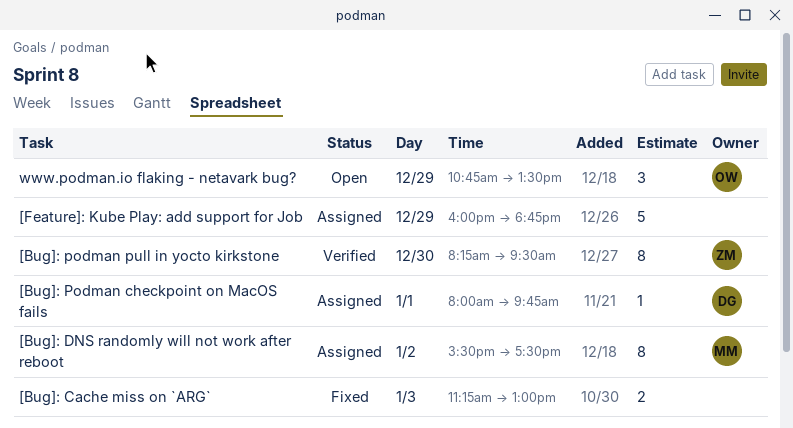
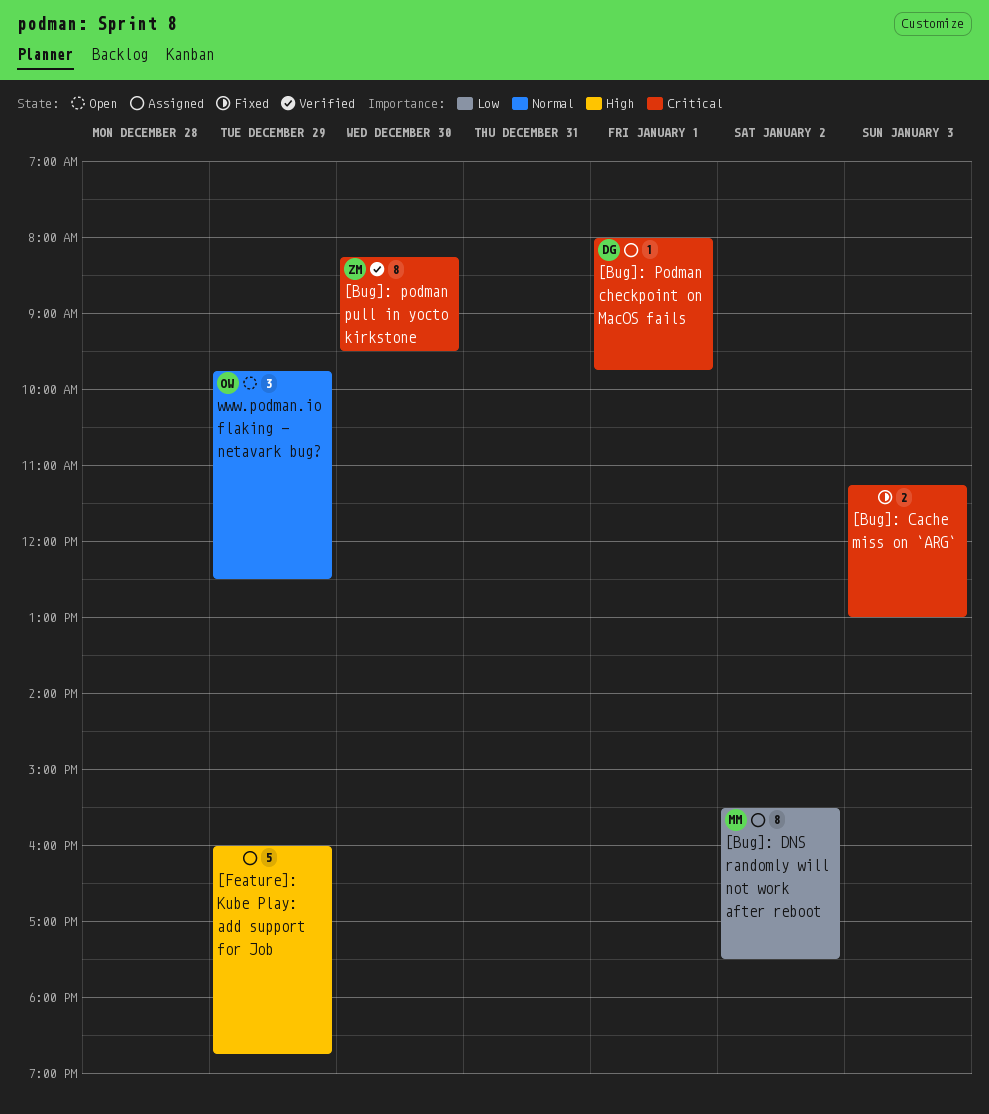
www.podman.io flaking - netavark bug?, begins: 10:45 -> 09:45
www.podman.io flaking - netavark bug?, ends: 13:30 -> 12:30

